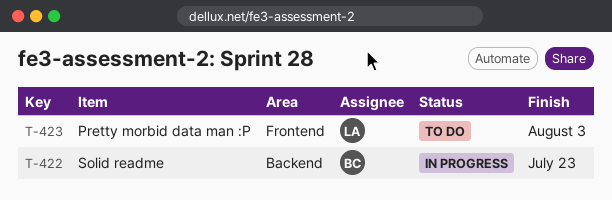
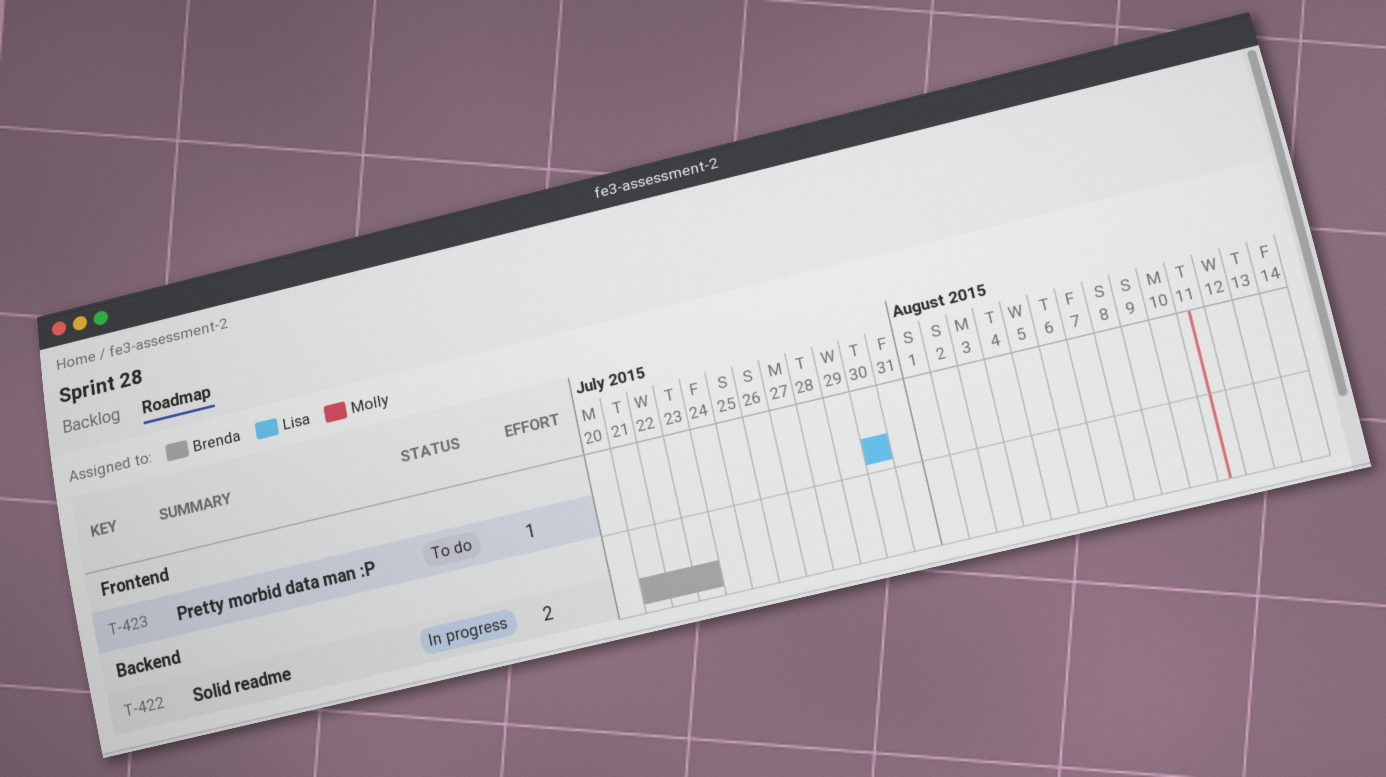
T-423, due: Aug 3 -> Jul 30

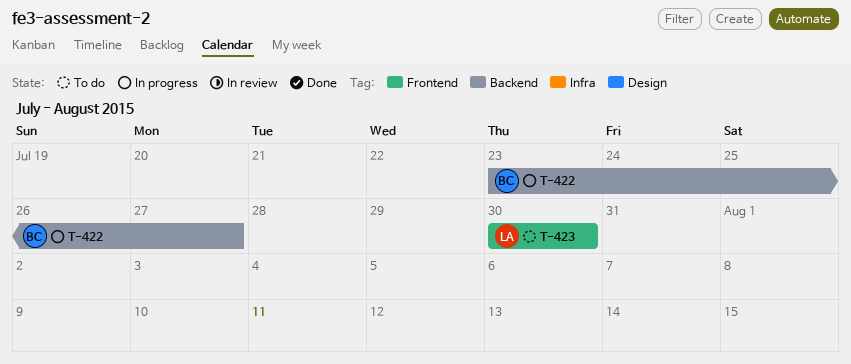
T-422, start: Jul 21 -> Jul 23
T-422, due: Jul 23 -> Jul 27

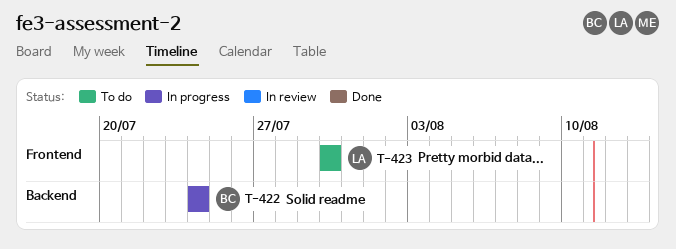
T-422, start: Jul 23 -> Jul 24
T-422, due: Jul 27 -> Jul 24

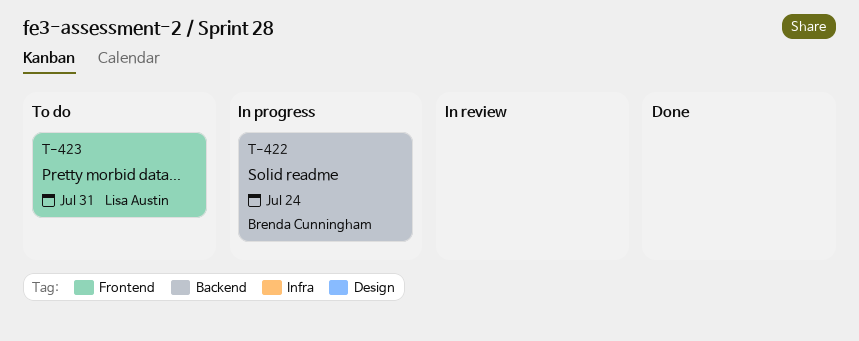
T-423, due: Jul 30 -> Jul 31

